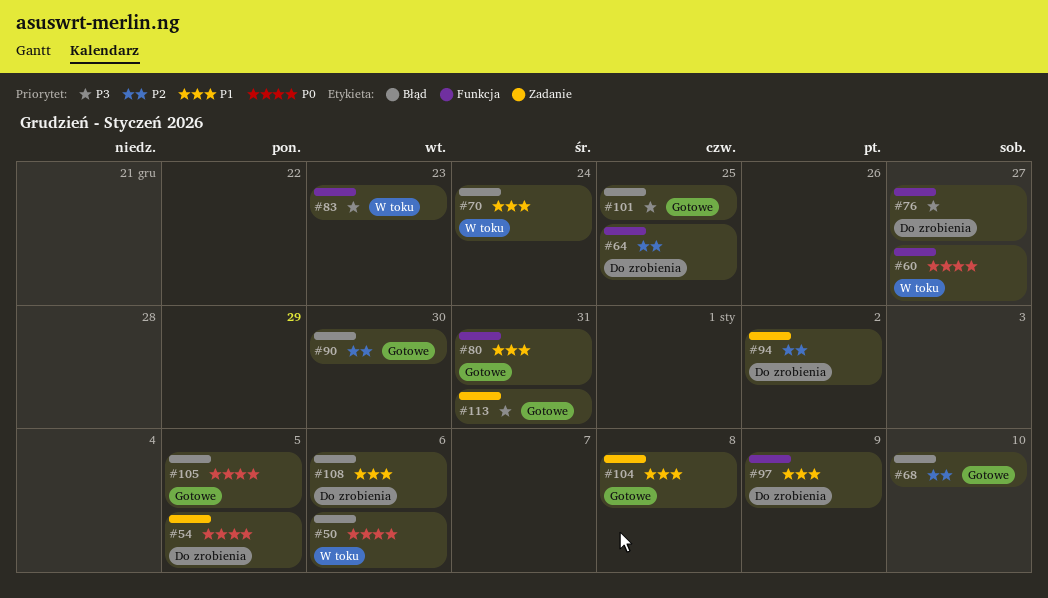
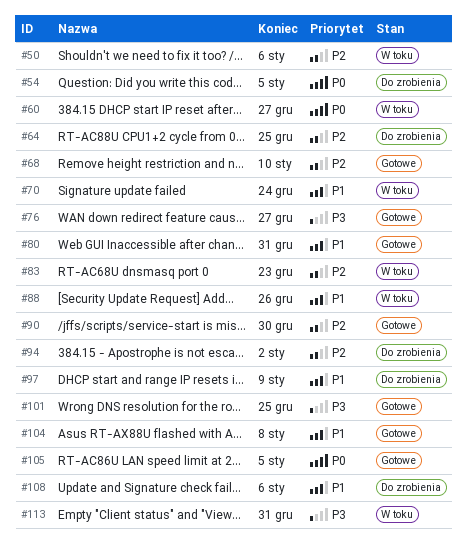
#50, priority: P0 -> P2
#76, status: Do zrobienia -> Gotowe
#83, priority: P3 -> P2
#88: none -> present
#113, status: Gotowe -> W toku

